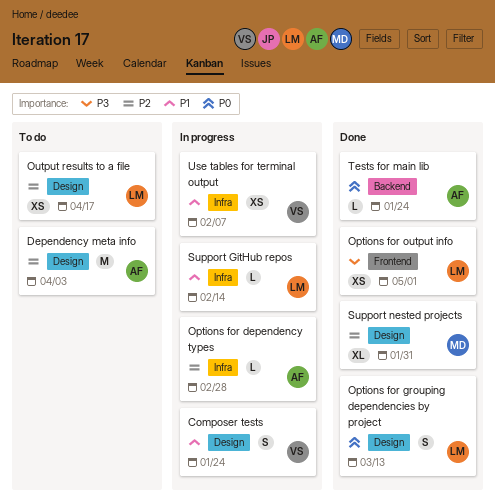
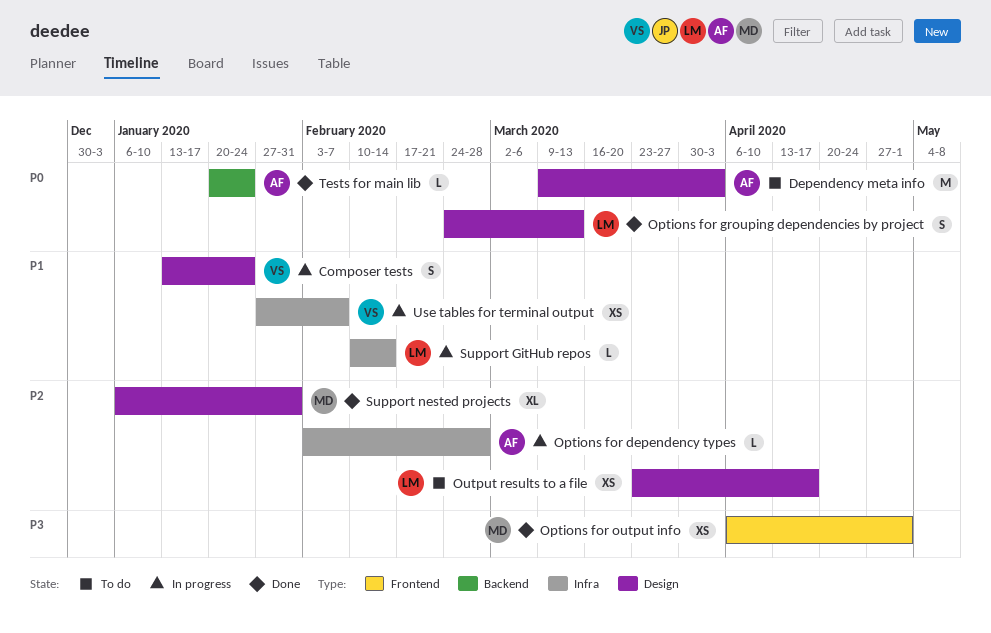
Dependency meta info, priority: P2 -> P0
Options for output info, owner: LM -> MD

